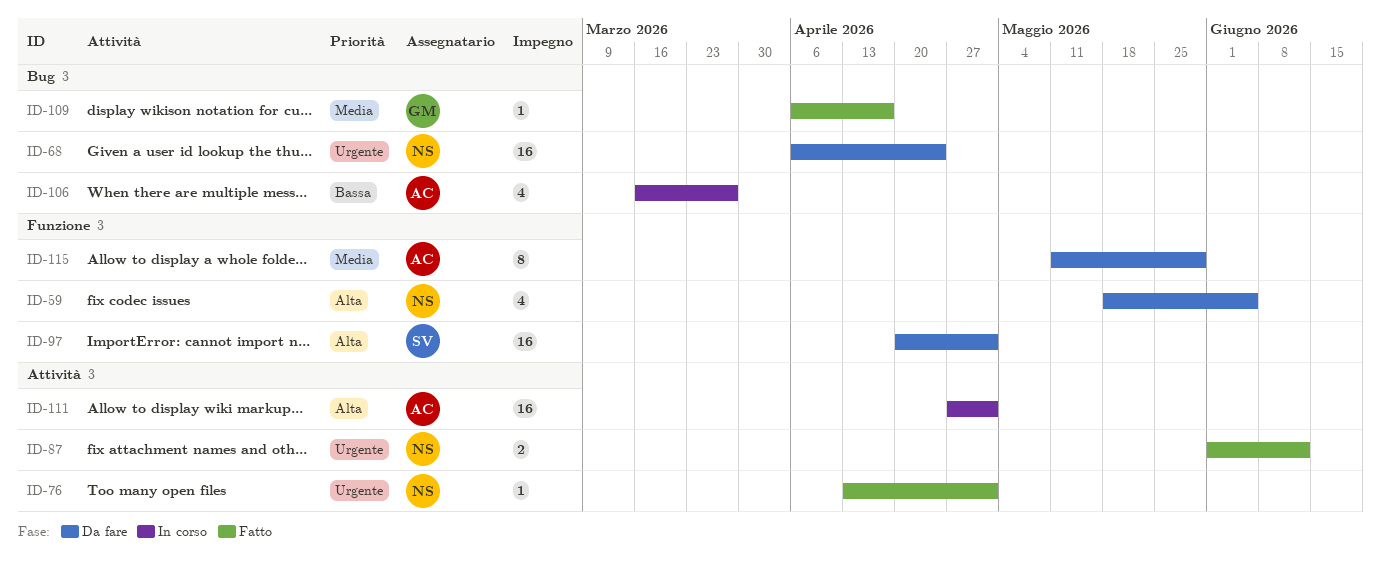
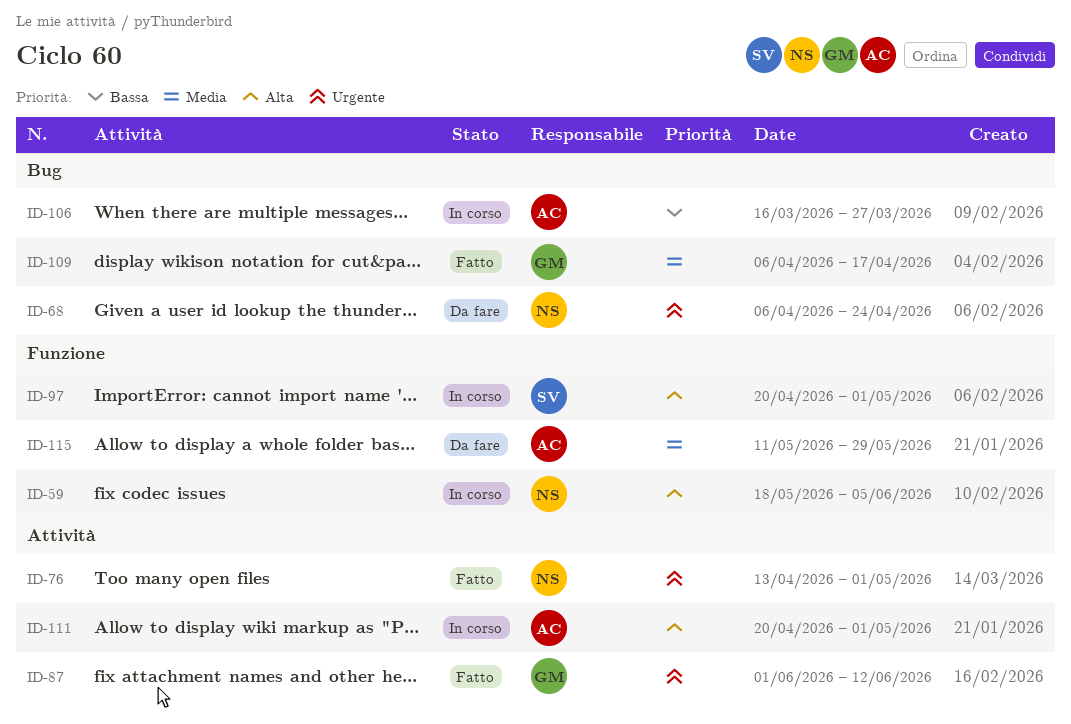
ID-59, status: Da fare -> In corso
ID-87, owner: NS -> GM
ID-97, status: Da fare -> In corso
ID-111, start: Apr 27 -> Apr 20

